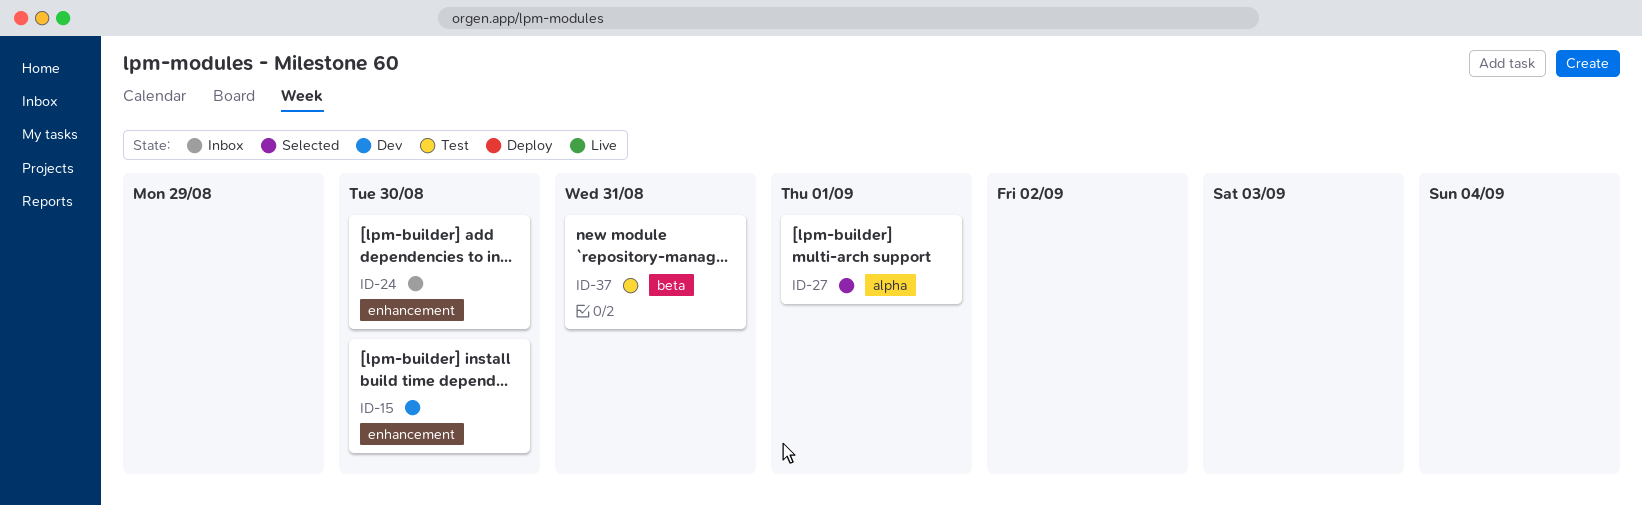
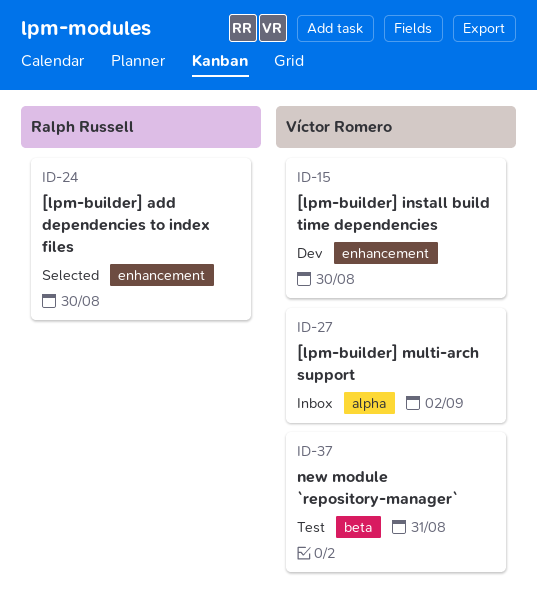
ID-24, status: Inbox -> Selected
ID-27, status: Selected -> Inbox
ID-27, due: Sep 1 -> Sep 2

